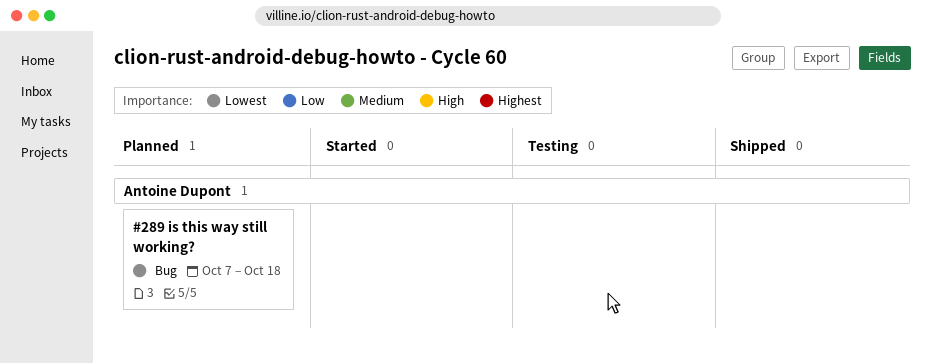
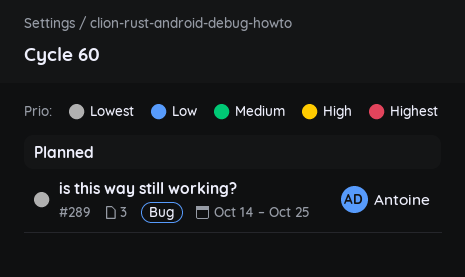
#289, start: Oct 7 -> Oct 14
#289, due: Oct 18 -> Oct 25

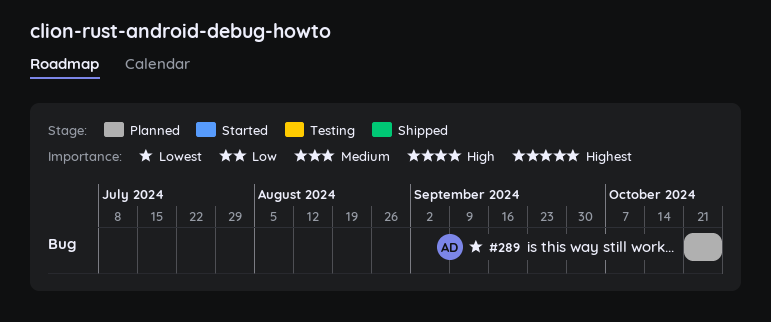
#289, start: Oct 14 -> Oct 21

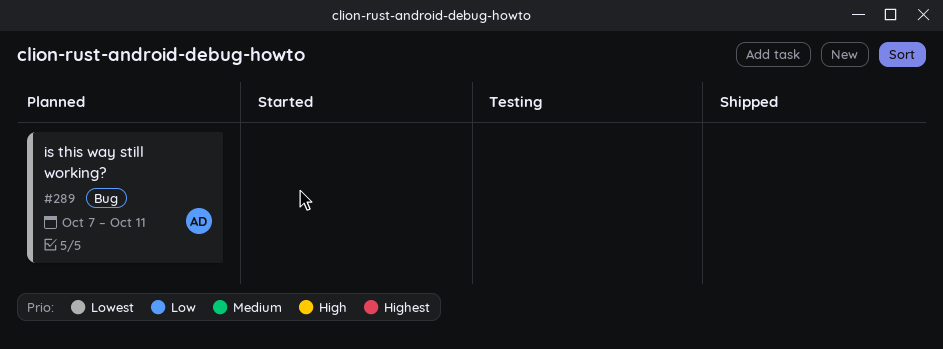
#289, start: Oct 21 -> Oct 7
#289, due: Oct 25 -> Oct 11

